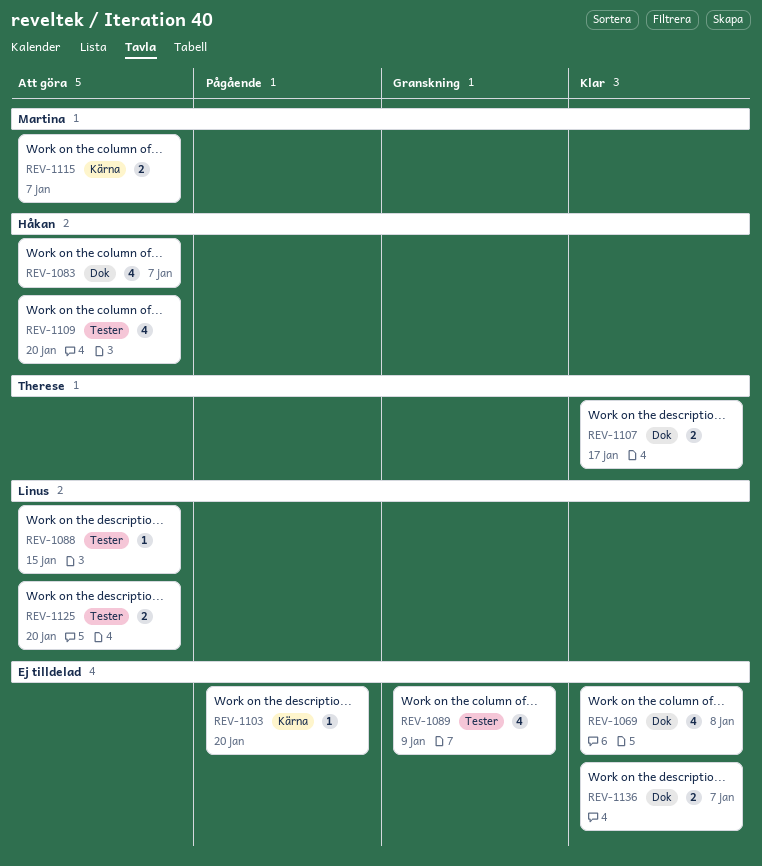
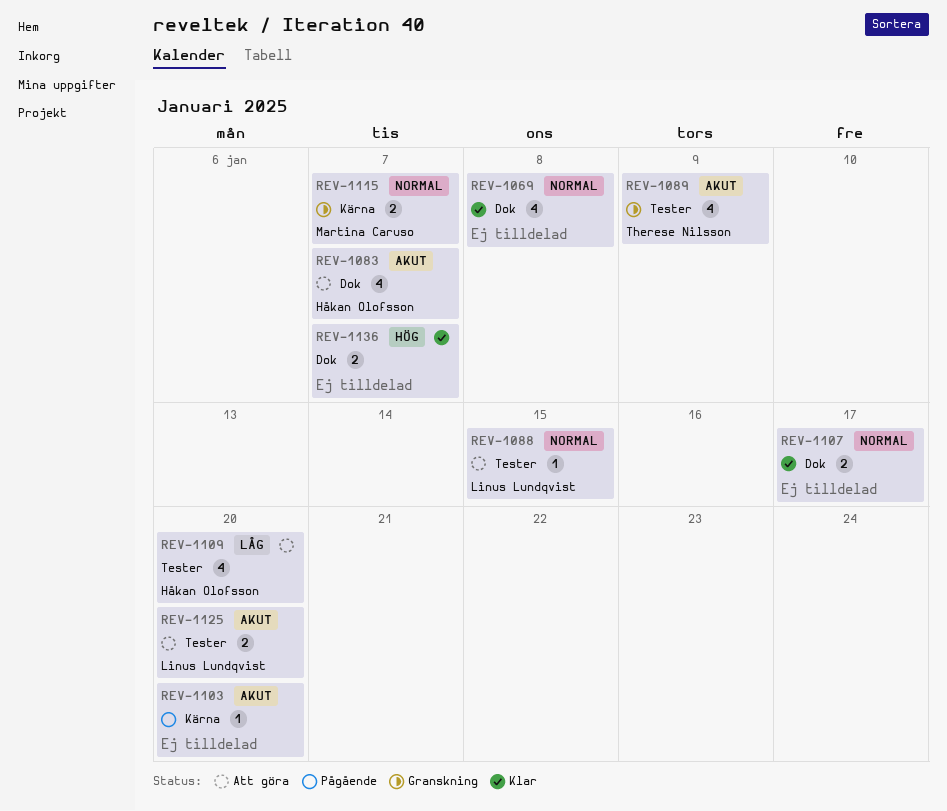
REV-1089, owner: none -> Therese Nilsson
REV-1107, owner: Therese Nilsson -> none
REV-1115, status: Att göra -> Granskning

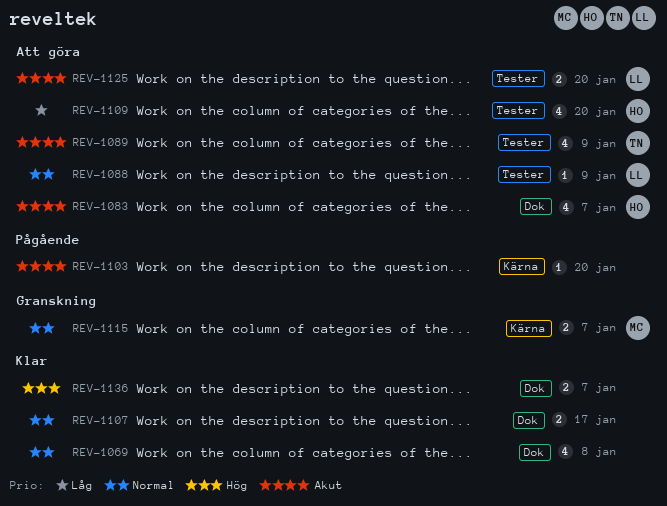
REV-1088, due: Jan 15 -> Jan 9
REV-1089, status: Granskning -> Att göra

